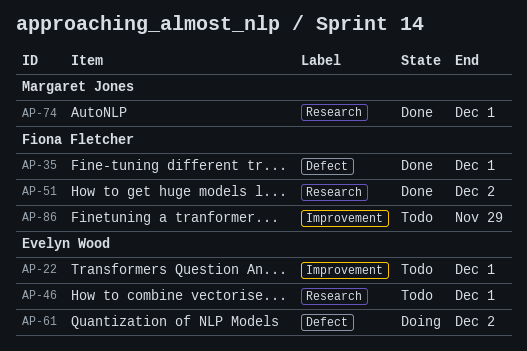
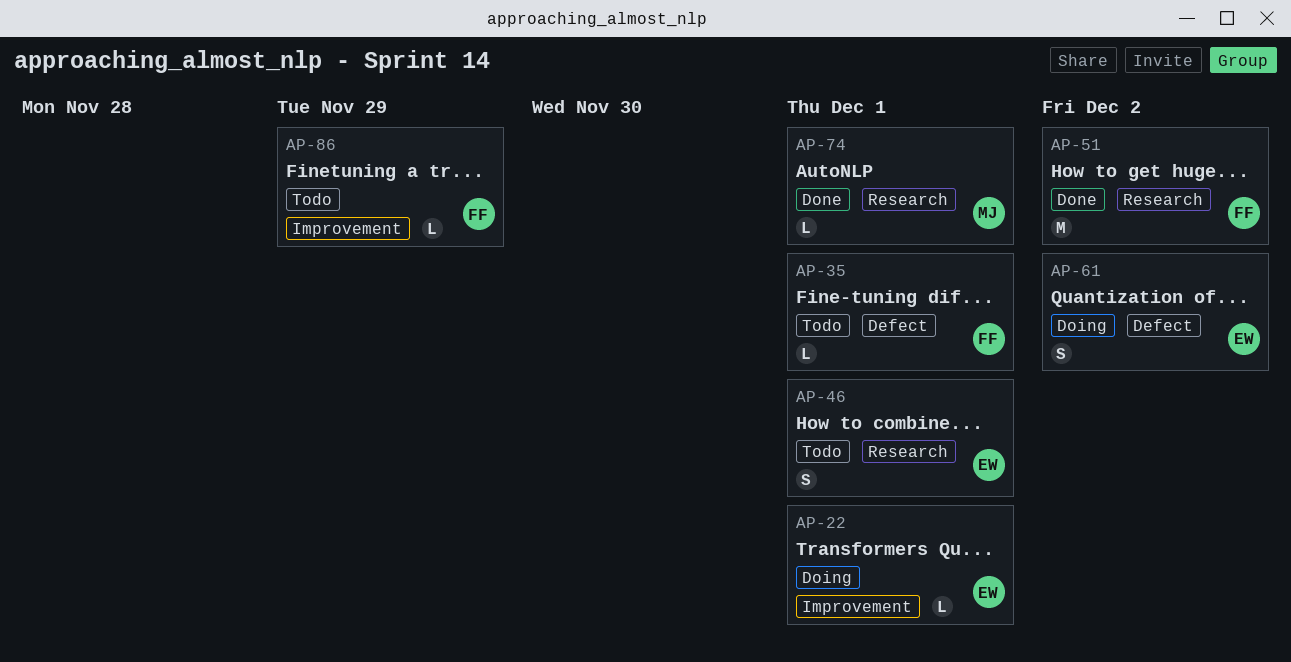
AP-22, status: Todo -> Doing
AP-35, status: Done -> Todo

